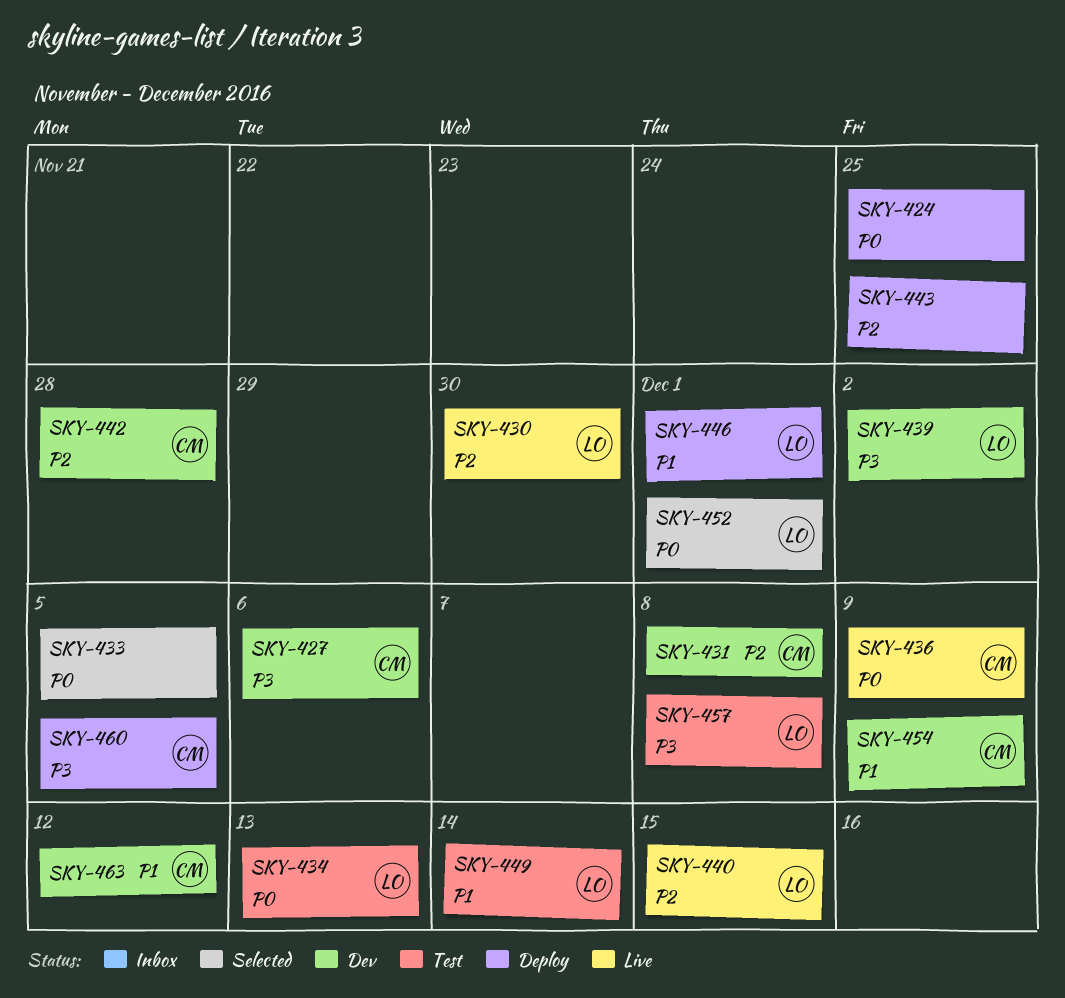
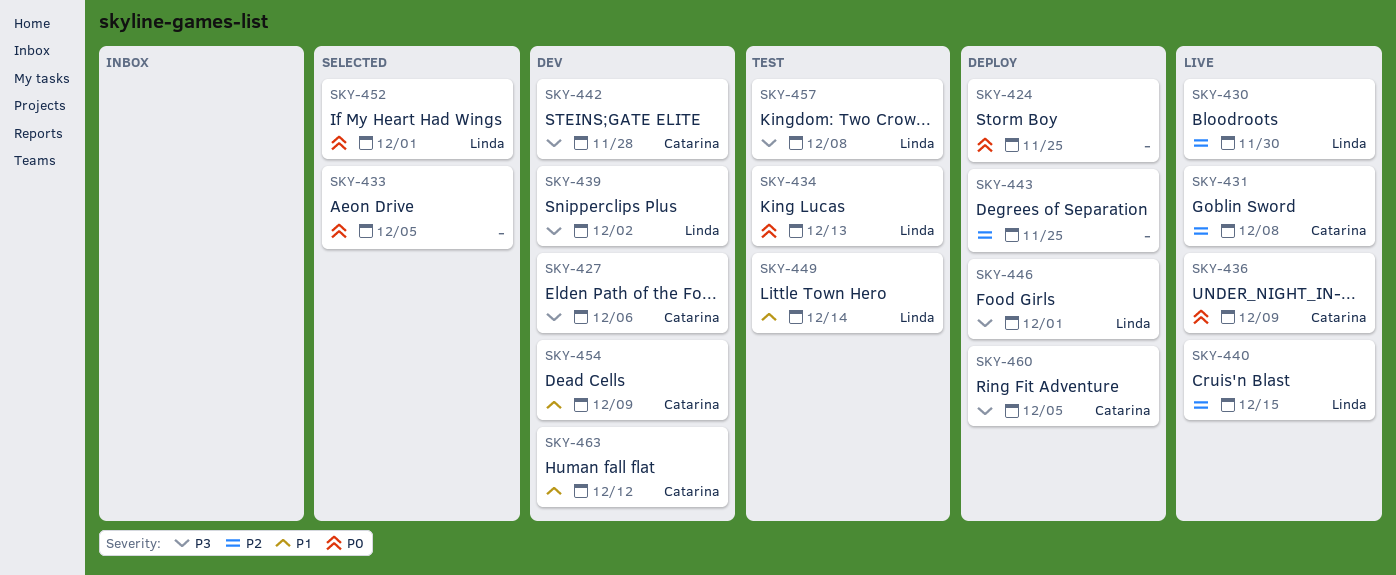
SKY-431, status: Dev -> Live
SKY-442, priority: P2 -> P3
SKY-446, priority: P1 -> P3

